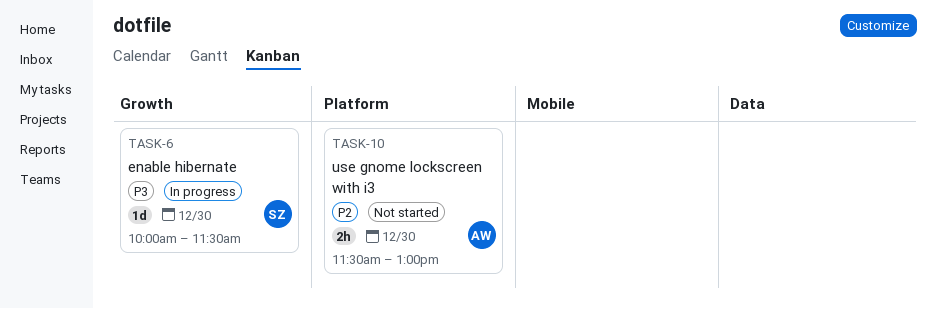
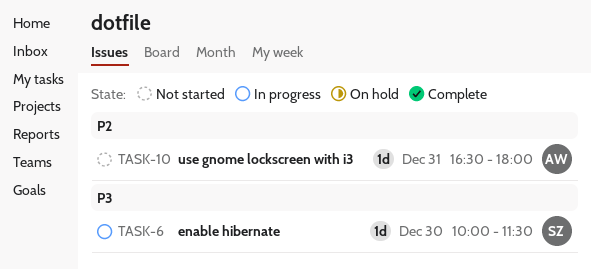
TASK-10, estimate: 2h -> 1d
TASK-10, day: Dec 30 -> Dec 31
TASK-10, begins: 11:30 -> 16:30
TASK-10, ends: 13:00 -> 18:00

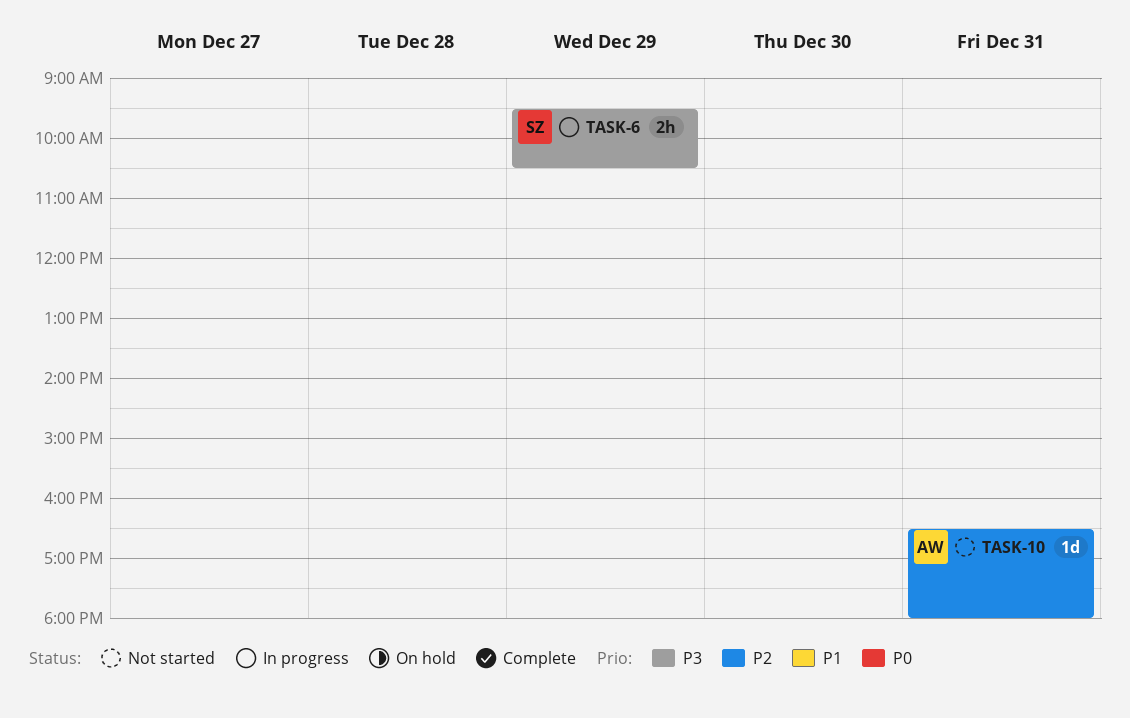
TASK-6, estimate: 1d -> 2h
TASK-6, day: Dec 30 -> Dec 29
TASK-6, begins: 10:00 -> 09:30
TASK-6, ends: 11:30 -> 10:30

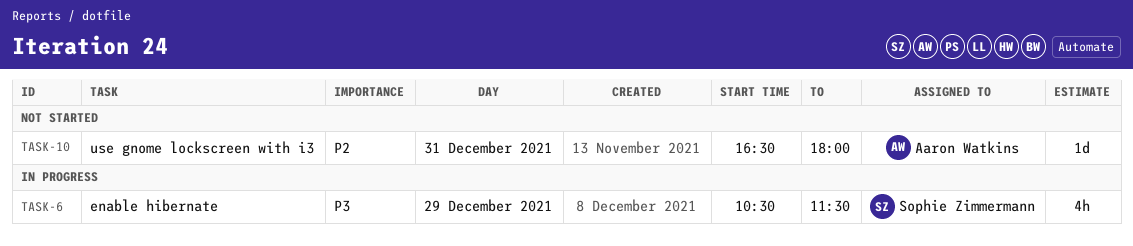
TASK-6, estimate: 2h -> 4h
TASK-6, begins: 09:30 -> 10:30
TASK-6, ends: 10:30 -> 11:30

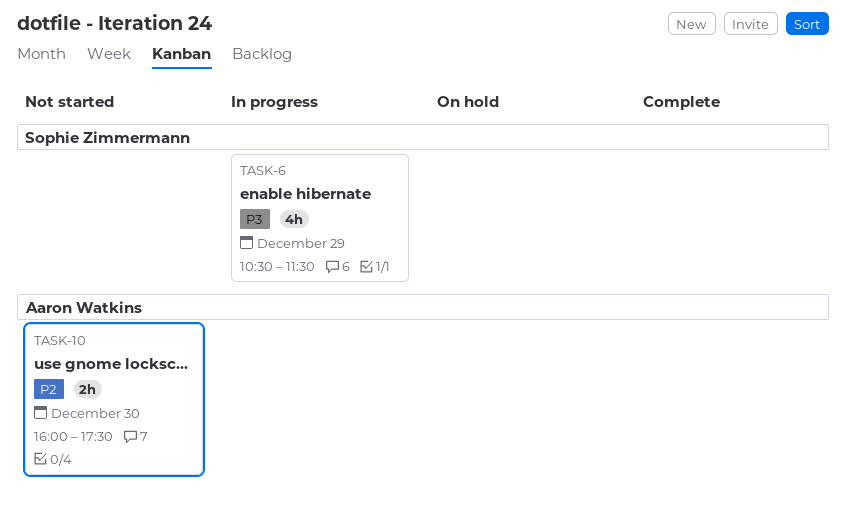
TASK-10, estimate: 1d -> 2h
TASK-10, day: Dec 31 -> Dec 30
TASK-10, begins: 16:30 -> 16:00
TASK-10, ends: 18:00 -> 17:30

